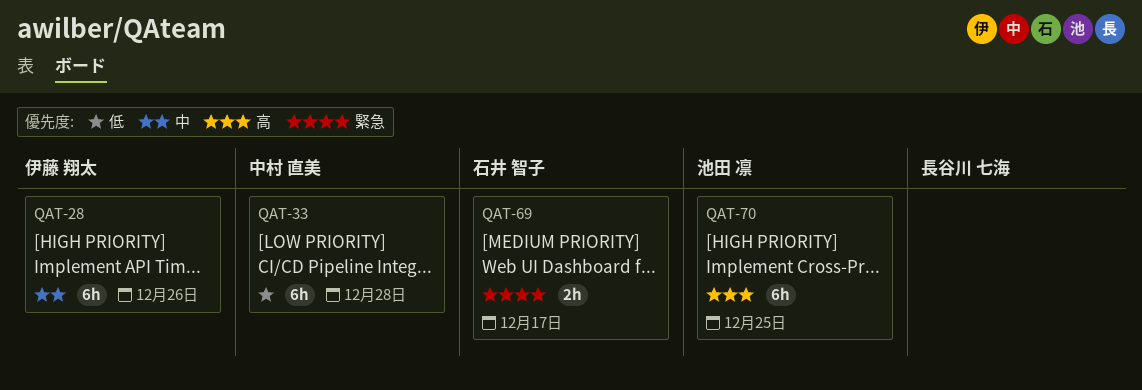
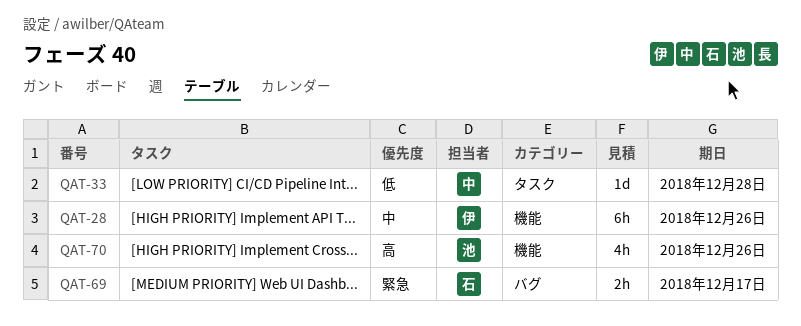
QAT-33, estimate: 6h -> 1d
QAT-70, estimate: 6h -> 4h
QAT-70, due: Dec 25 -> Dec 26

